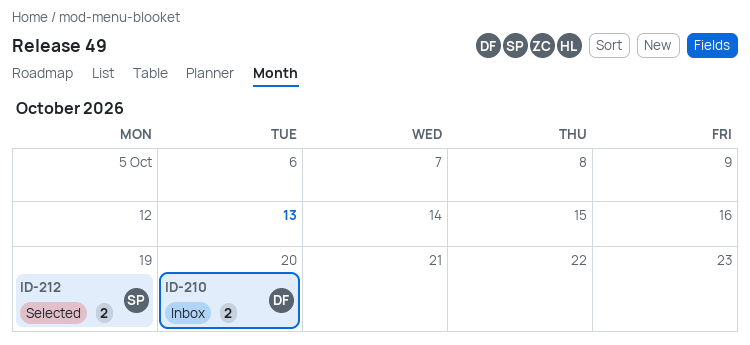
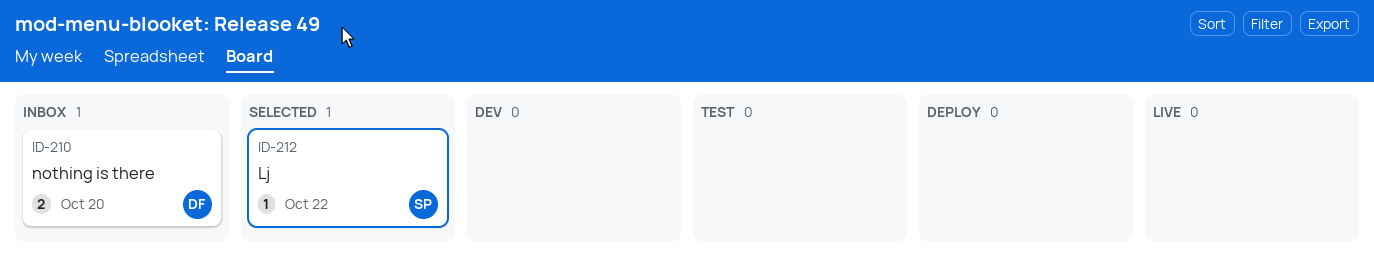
ID-212, estimate: 2 -> 1
ID-212, due: Oct 19 -> Oct 22

